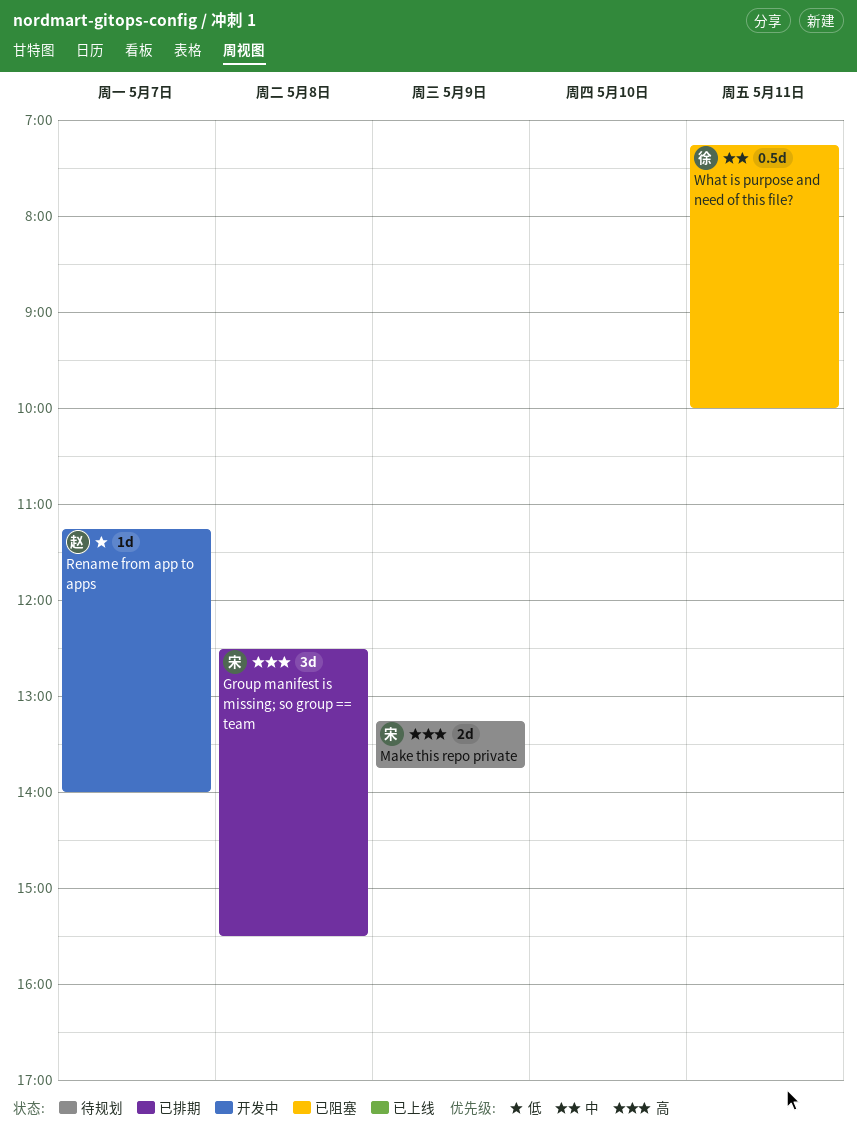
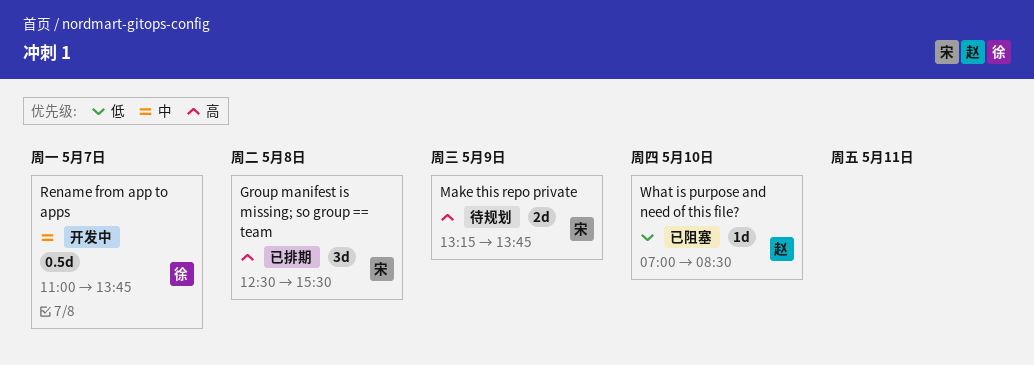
Rename from app to apps, owner: 赵 -> 徐
Rename from app to apps, priority: 低 -> 中
Rename from app to apps, estimate: 1d -> 0.5d
Rename from app to apps, begins: 11:15 -> 11:00
Rename from app to apps, ends: 14:00 -> 13:45
What is purpose and need of this file?, owner: 徐 -> 赵
What is purpose and need of this file?, priority: 中 -> 低
What is purpose and need of this file?, estimate: 0.5d -> 1d
What is purpose and need of this file?, day: May 11 -> May 10
What is purpose and need of this file?, begins: 07:15 -> 07:00
What is purpose and need of this file?, ends: 10:00 -> 08:30

